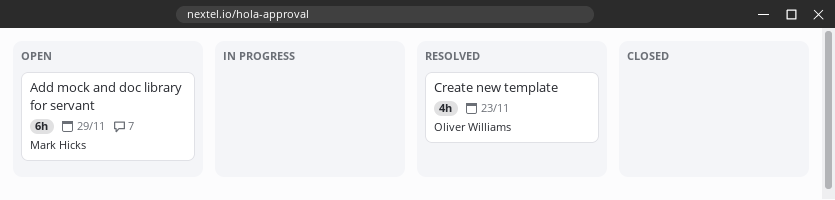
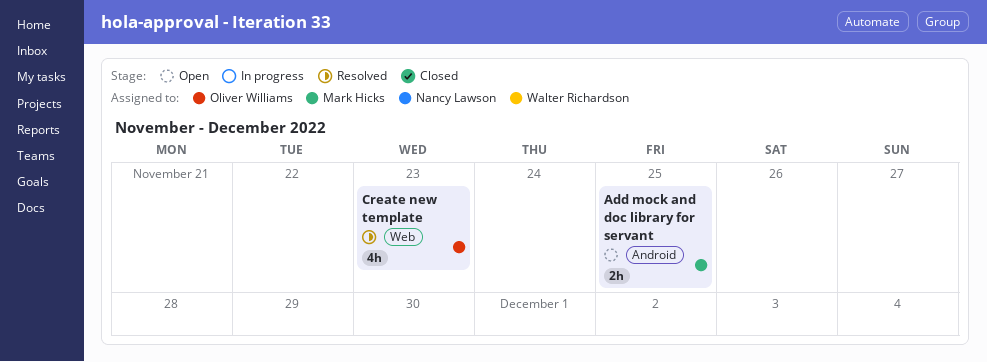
Add mock and doc library for servant, estimate: 6h -> 2h
Add mock and doc library for servant, due: Nov 29 -> Nov 25

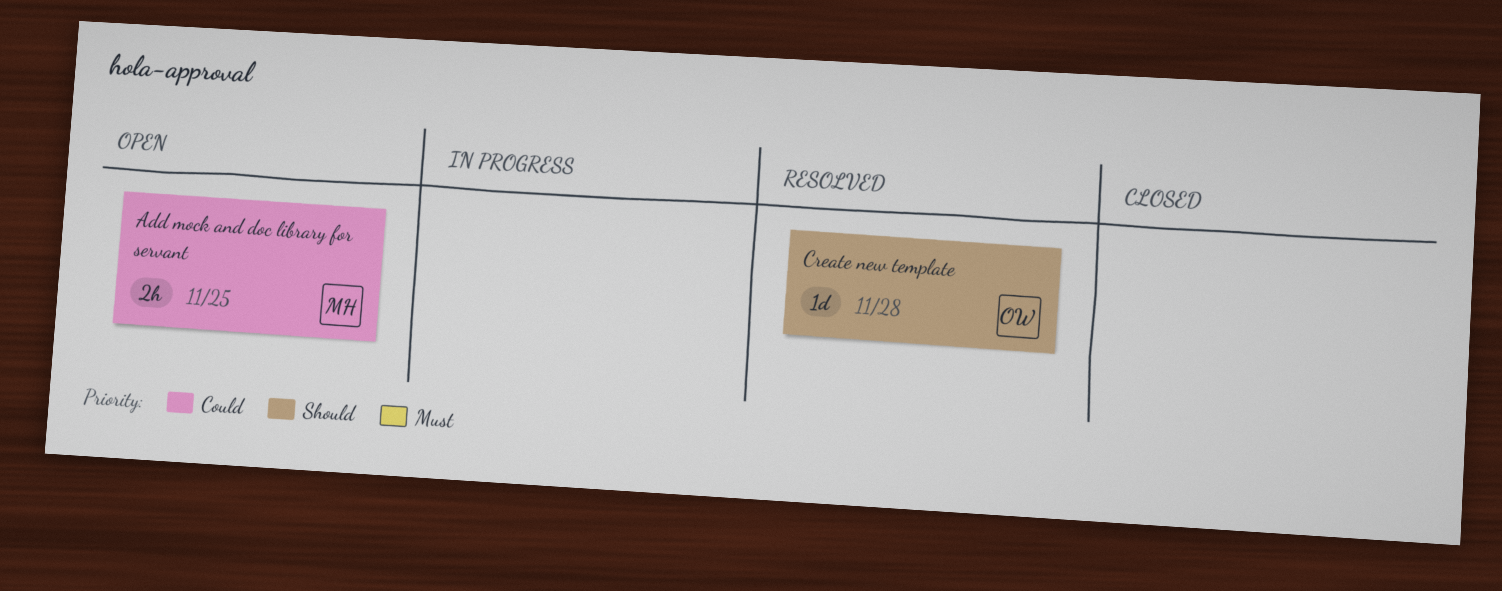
Create new template, estimate: 4h -> 1d
Create new template, due: Nov 23 -> Nov 28

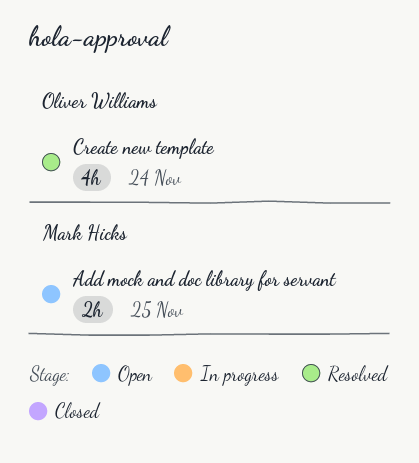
Create new template, estimate: 1d -> 4h
Create new template, due: Nov 28 -> Nov 24

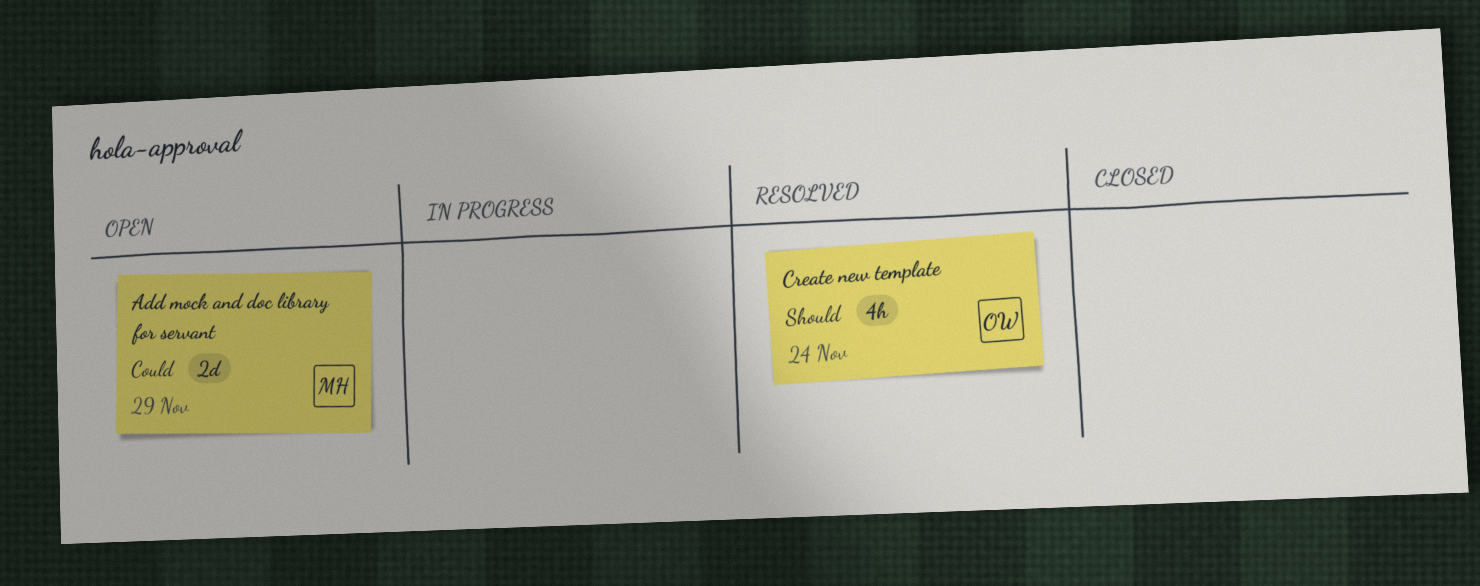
Add mock and doc library for servant, estimate: 2h -> 2d
Add mock and doc library for servant, due: Nov 25 -> Nov 29

